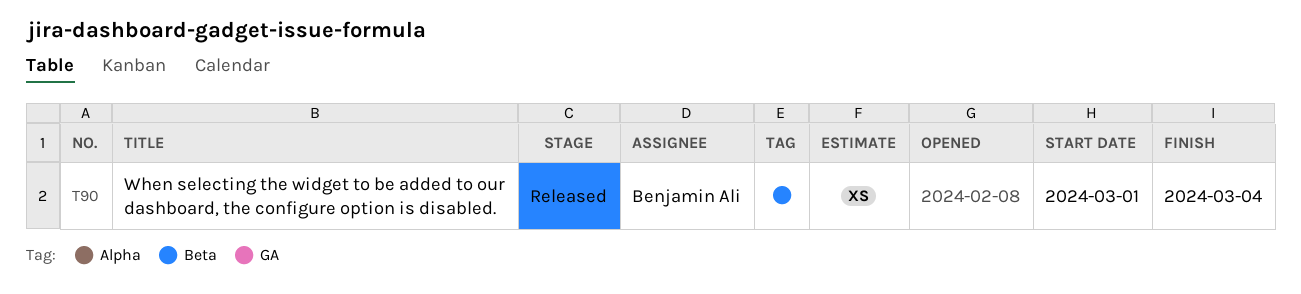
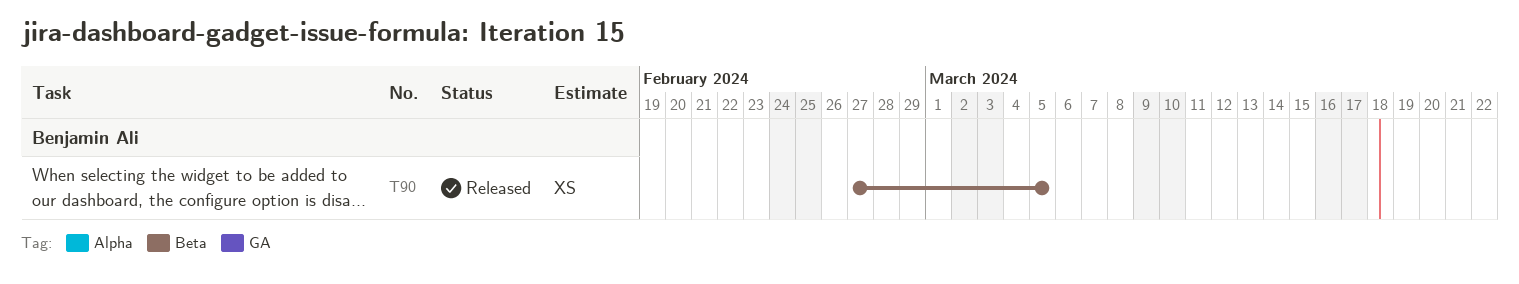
T90, start: Mar 1 -> Feb 27
T90, due: Mar 4 -> Mar 5

